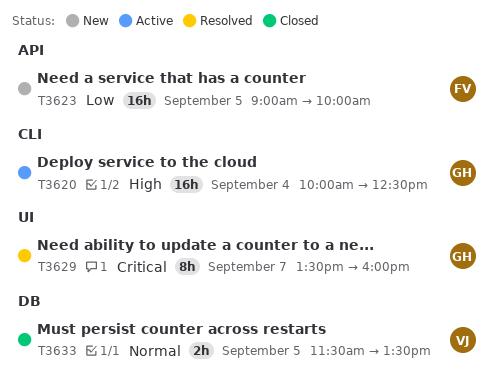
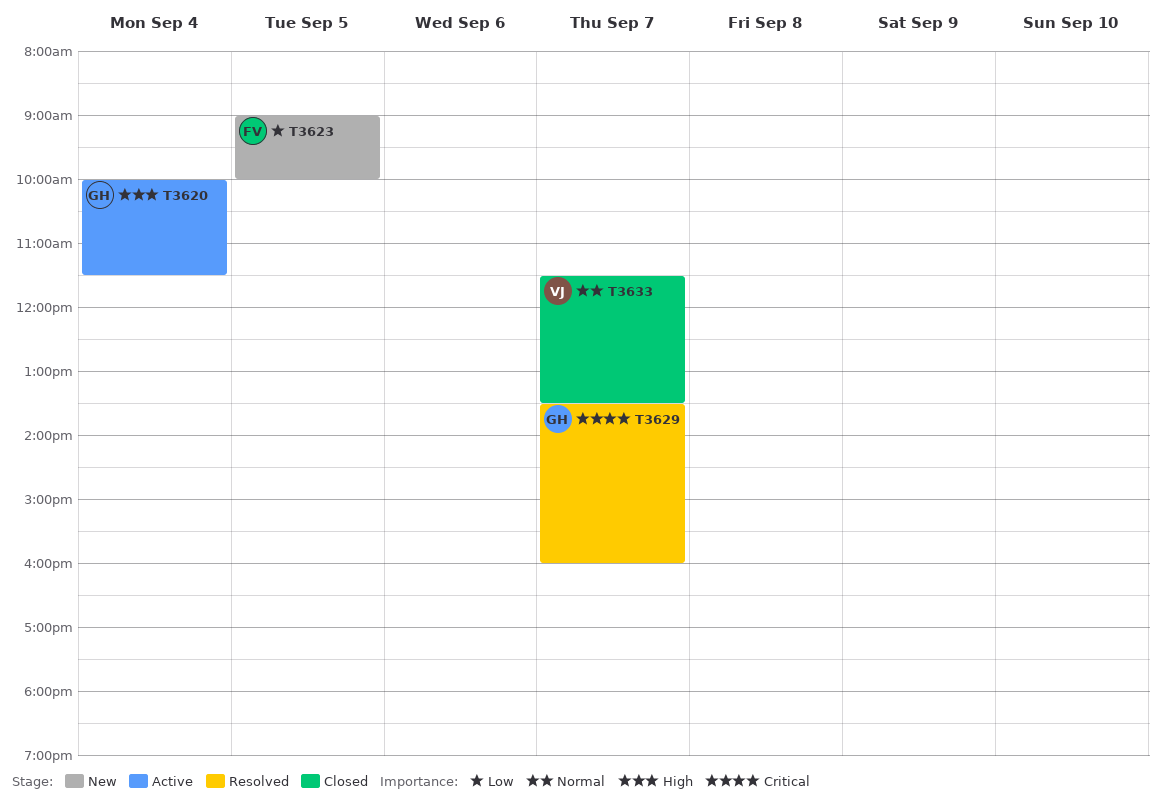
T3620, ends: 12:30 -> 11:30
T3633, day: Sep 5 -> Sep 7

